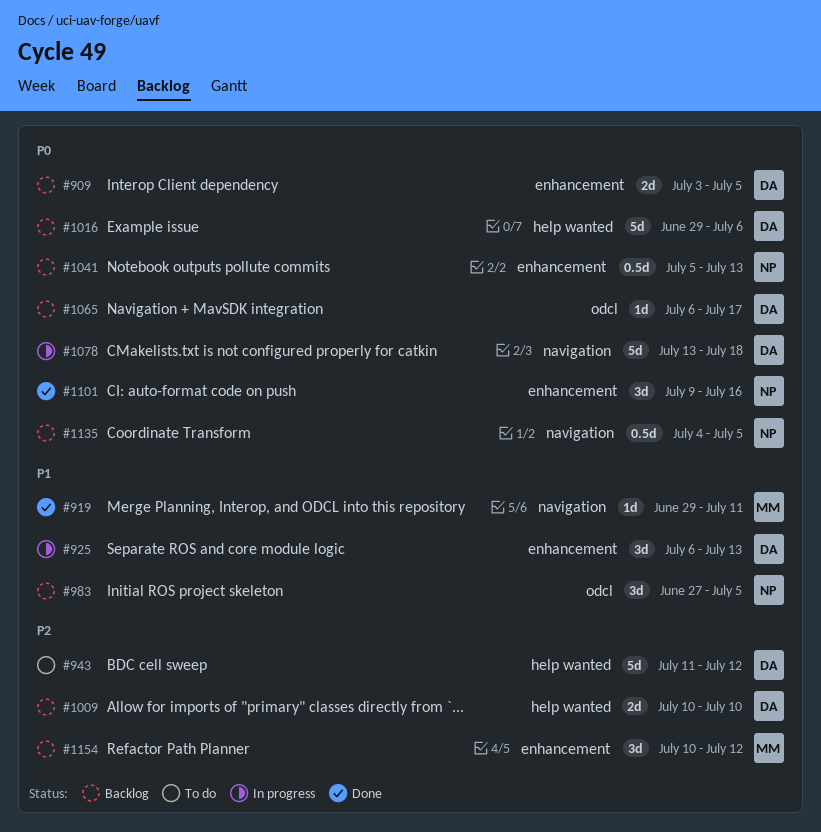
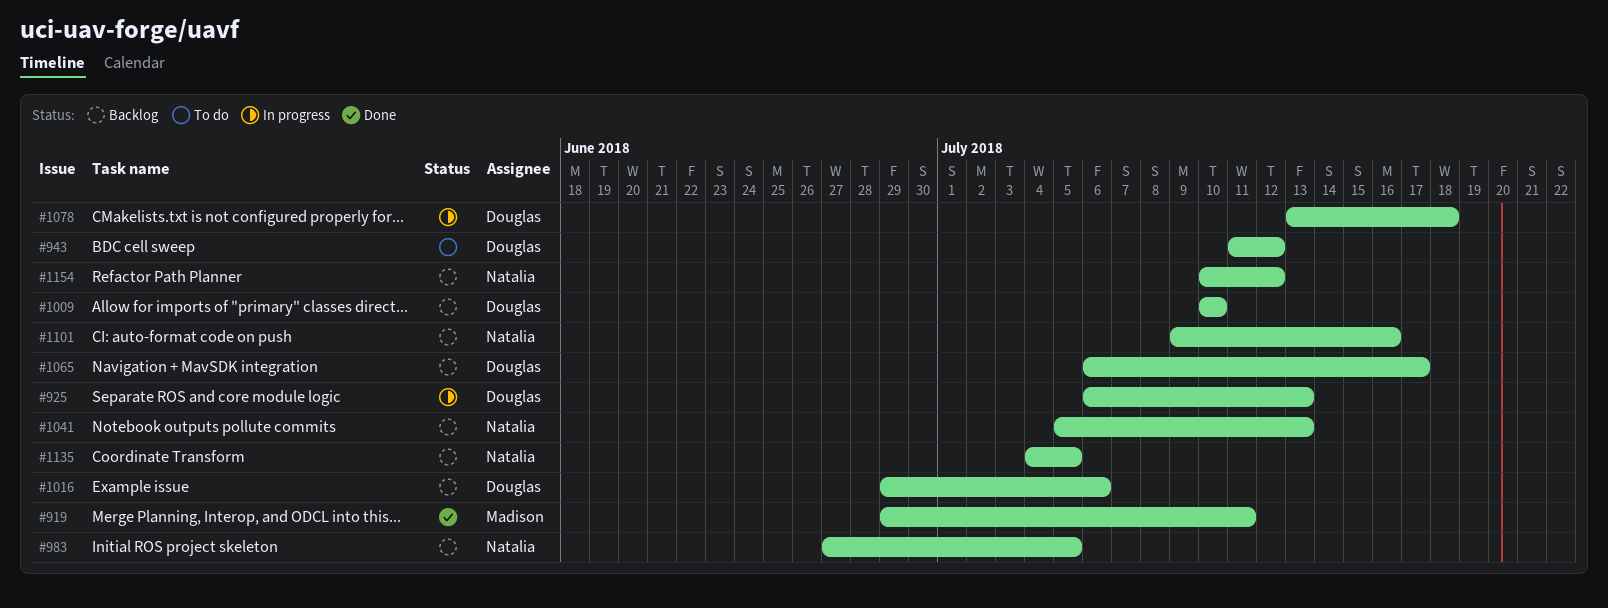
#909: present -> none
#1101, status: Done -> Backlog
#1154, owner: Madison -> Natalia

